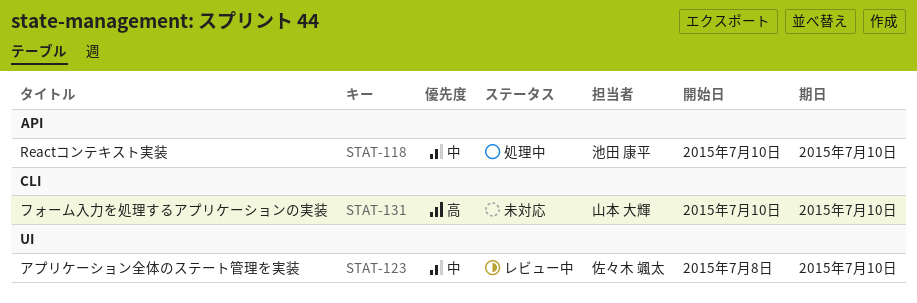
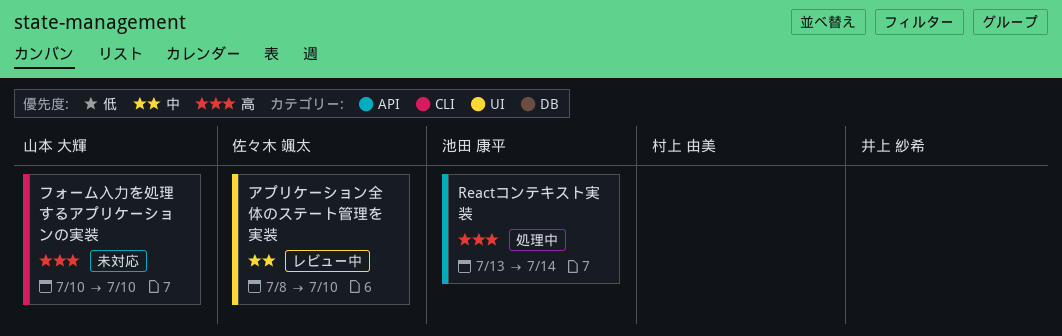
Reactコンテキスト実装, priority: 中 -> 高
Reactコンテキスト実装, start: Jul 10 -> Jul 13
Reactコンテキスト実装, due: Jul 10 -> Jul 14

